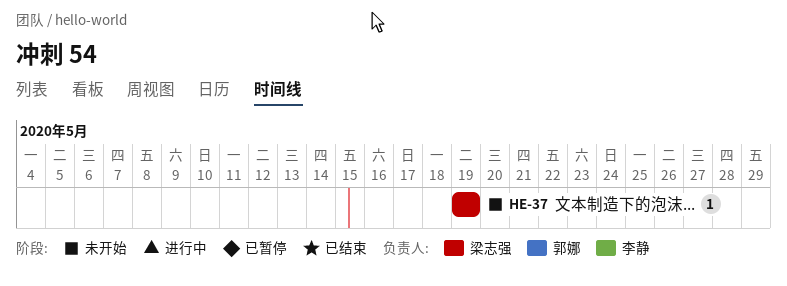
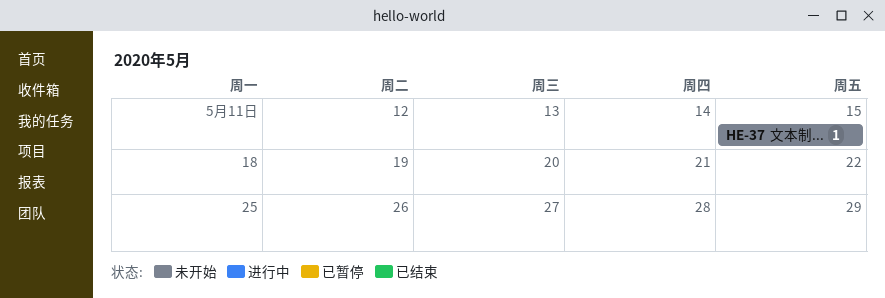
HE-37, start: May 19 -> May 15
HE-37, due: May 19 -> May 15

